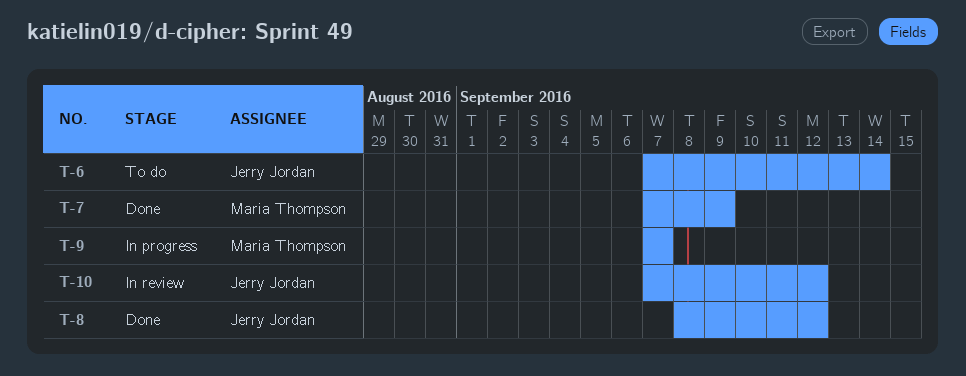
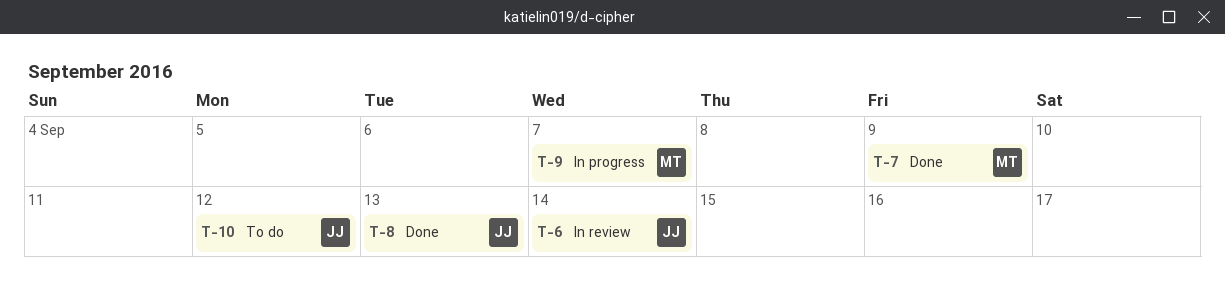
T-6, status: To do -> In review
T-8, due: Sep 12 -> Sep 13
T-10, status: In review -> To do

